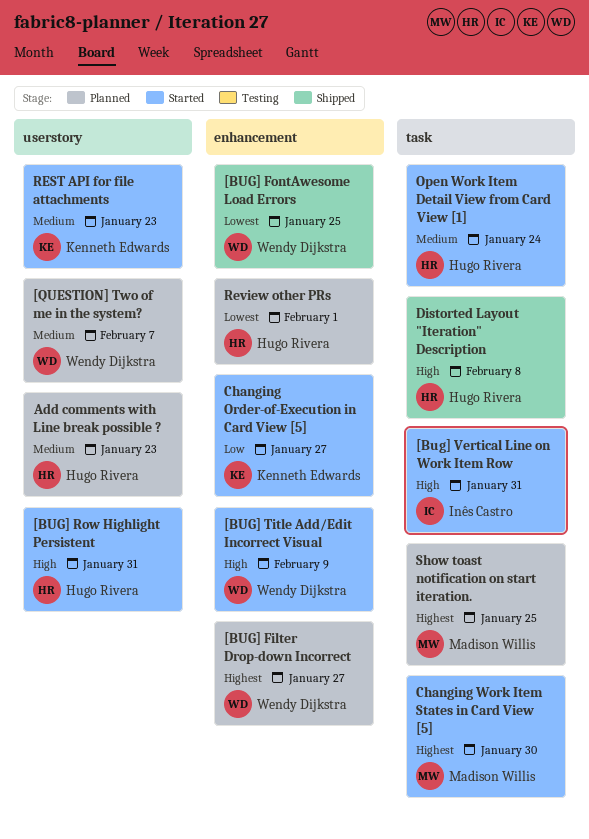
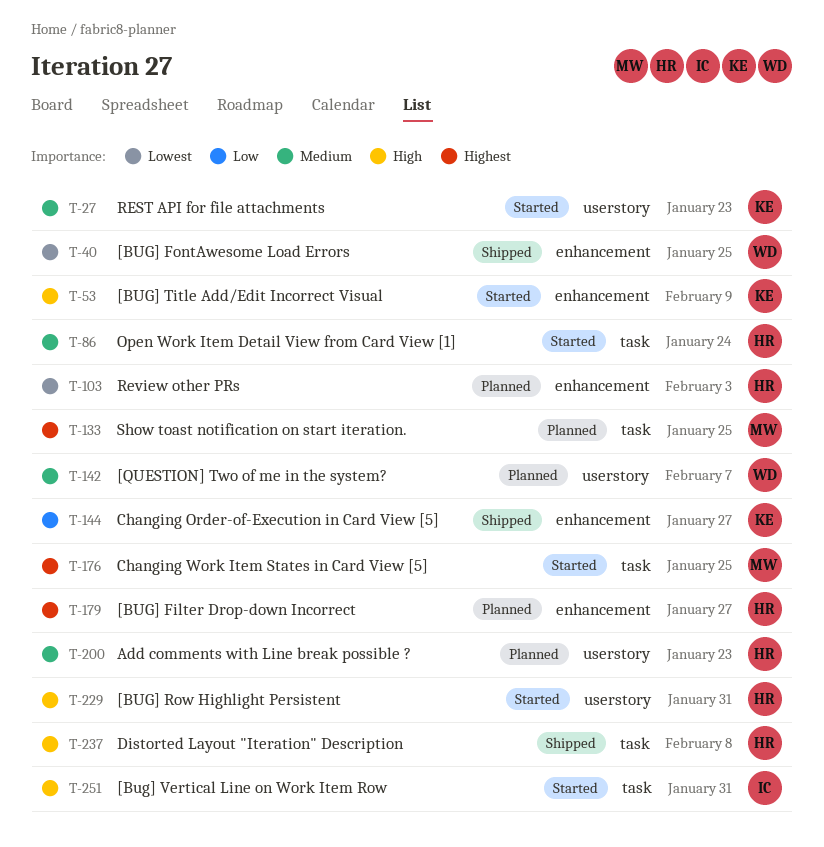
[BUG] Filter Drop-down Incorrect, owner: Wendy Dijkstra -> Hugo Rivera
[BUG] Title Add/Edit Incorrect Visual, owner: Wendy Dijkstra -> Kenneth Edwards
Changing Order-of-Execution in Card View [5], status: Started -> Shipped
Changing Work Item States in Card View [5], due: Jan 30 -> Jan 25
Review other PRs, due: Feb 1 -> Feb 3

